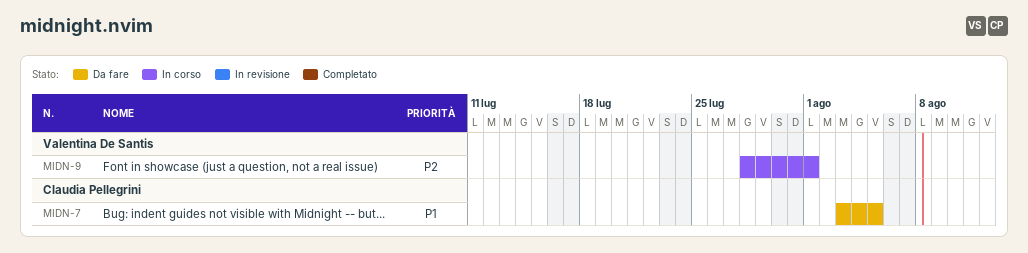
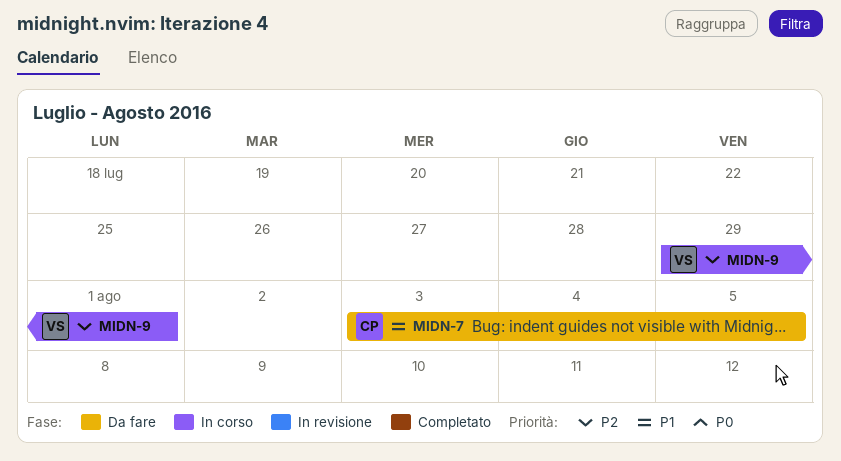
MIDN-9, start: Jul 28 -> Jul 29

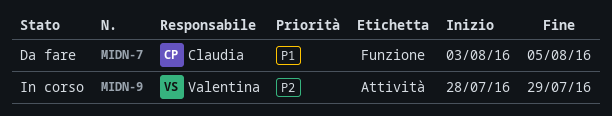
MIDN-9, start: Jul 29 -> Jul 28
MIDN-9, due: Aug 1 -> Jul 29

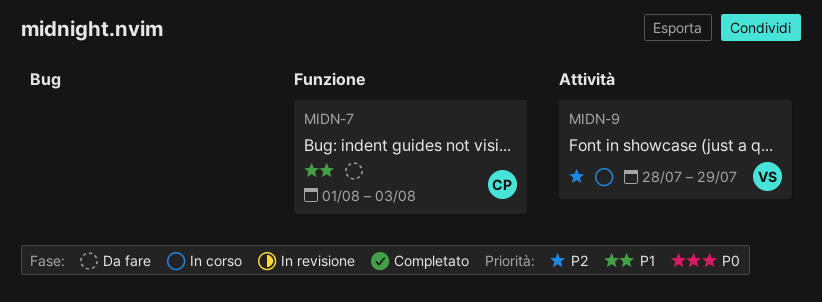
MIDN-7, start: Aug 3 -> Aug 1
MIDN-7, due: Aug 5 -> Aug 3

